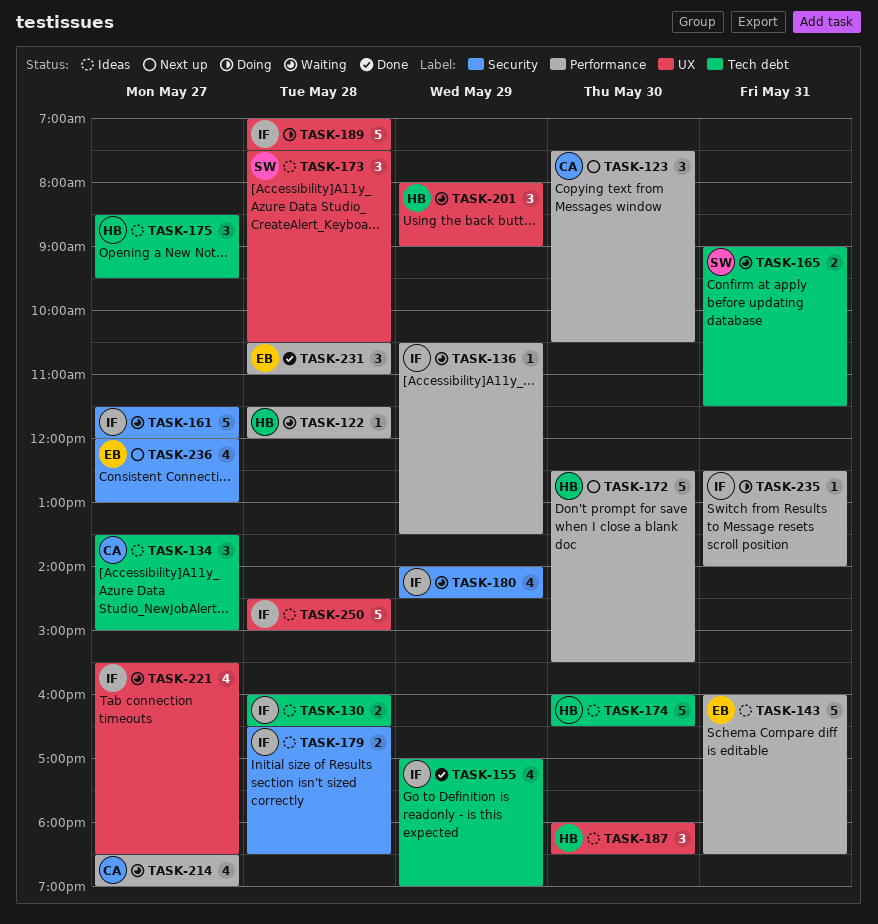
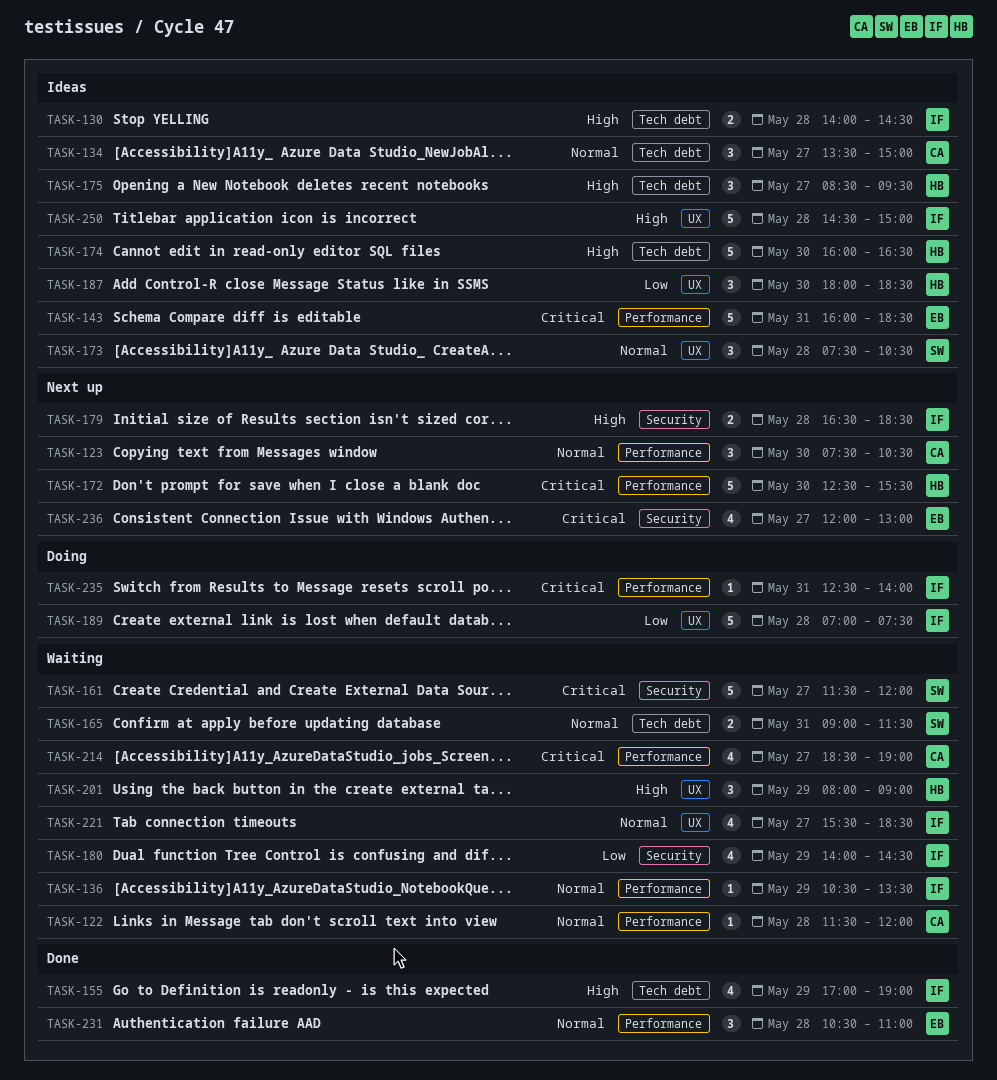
TASK-122, owner: HB -> CA
TASK-130, begins: 16:00 -> 14:00
TASK-130, ends: 16:30 -> 14:30
TASK-161, owner: IF -> SW
TASK-179, status: Ideas -> Next up

